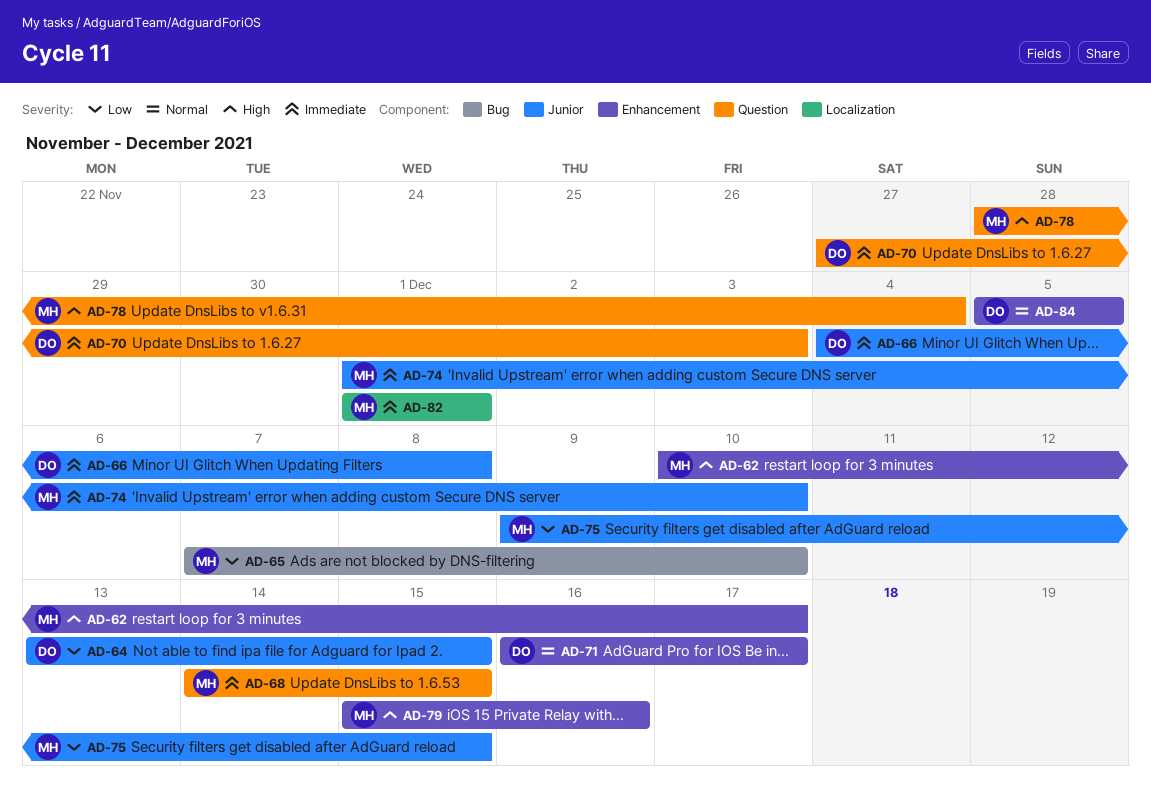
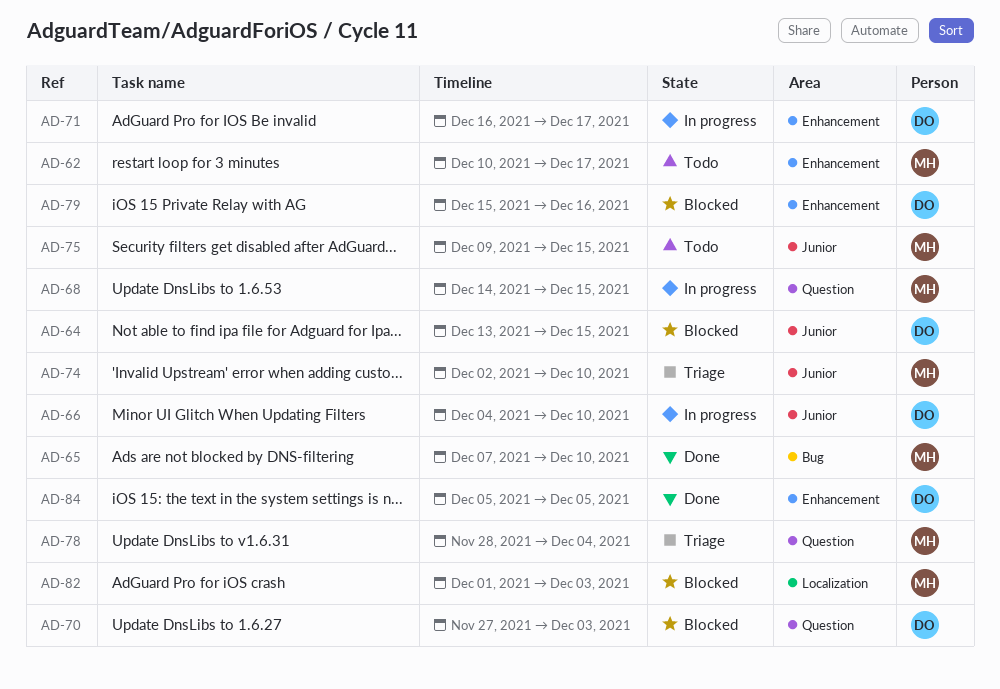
AD-66, due: Dec 8 -> Dec 10
AD-74, start: Dec 1 -> Dec 2
AD-79, owner: MH -> DO
AD-82, due: Dec 1 -> Dec 3

